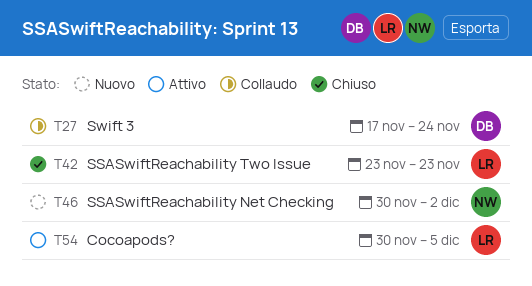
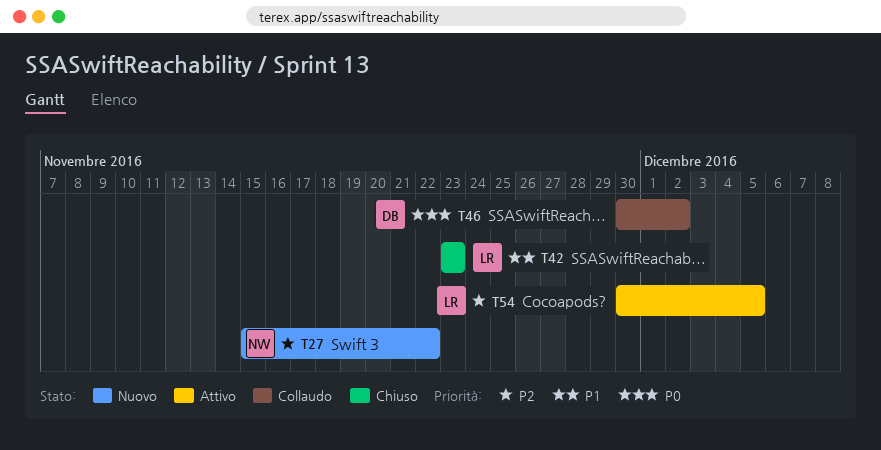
T27, status: Collaudo -> Nuovo
T27, owner: DB -> NW
T27, start: Nov 17 -> Nov 15
T27, due: Nov 24 -> Nov 22
T46, status: Nuovo -> Collaudo
T46, owner: NW -> DB

